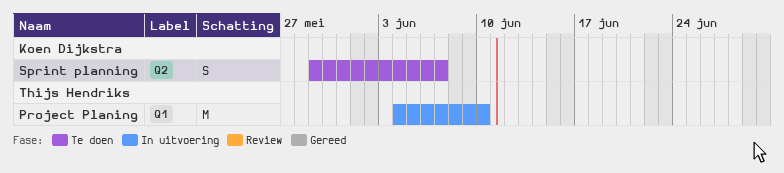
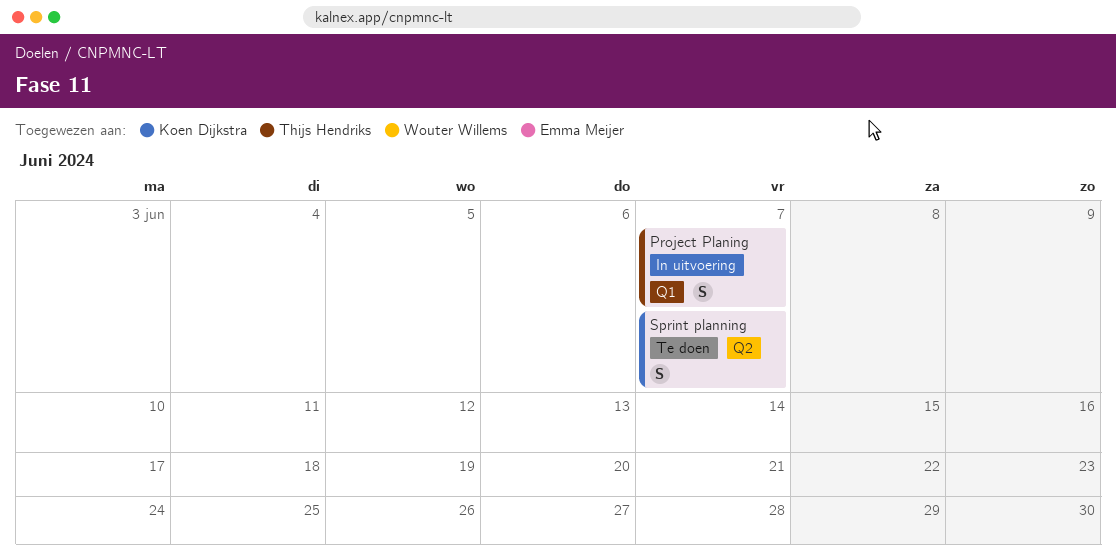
Project Planing, estimate: M -> S
Project Planing, due: Jun 10 -> Jun 7

